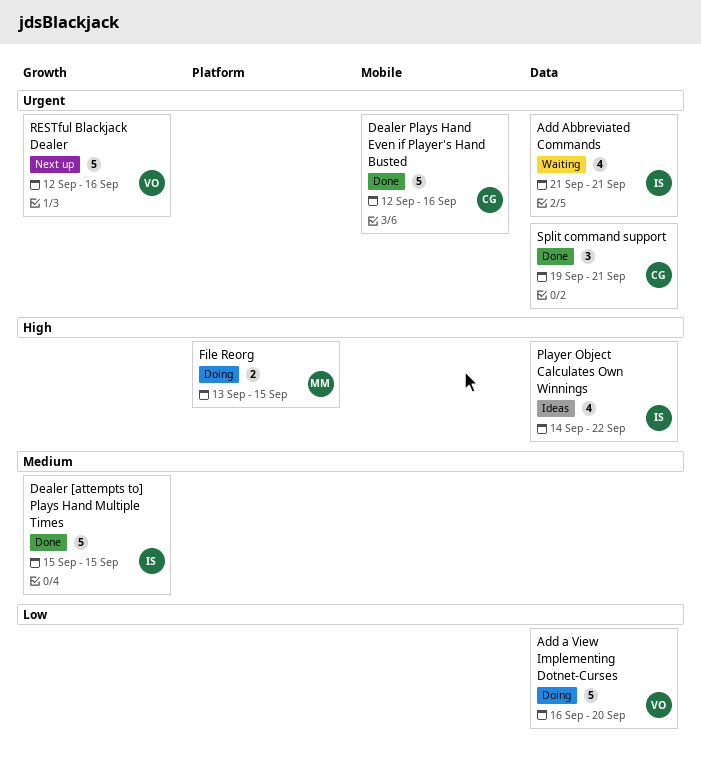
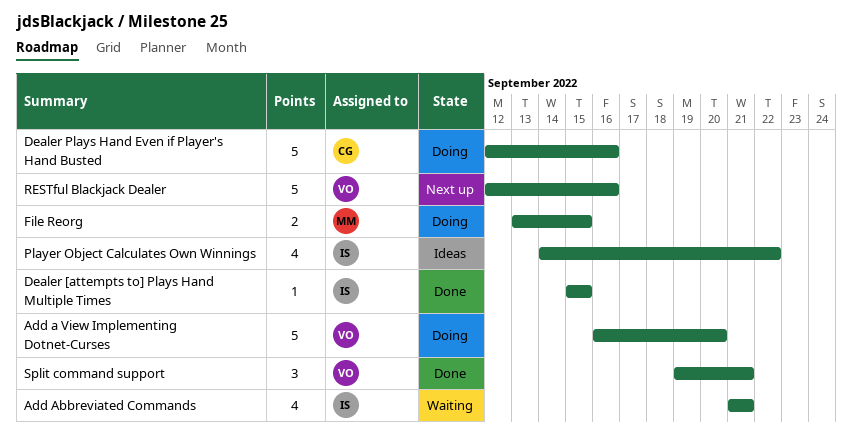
Dealer [attempts to] Plays Hand Multiple Times, estimate: 5 -> 1
Dealer Plays Hand Even if Player's Hand Busted, status: Done -> Doing
Split command support, owner: CG -> VO

